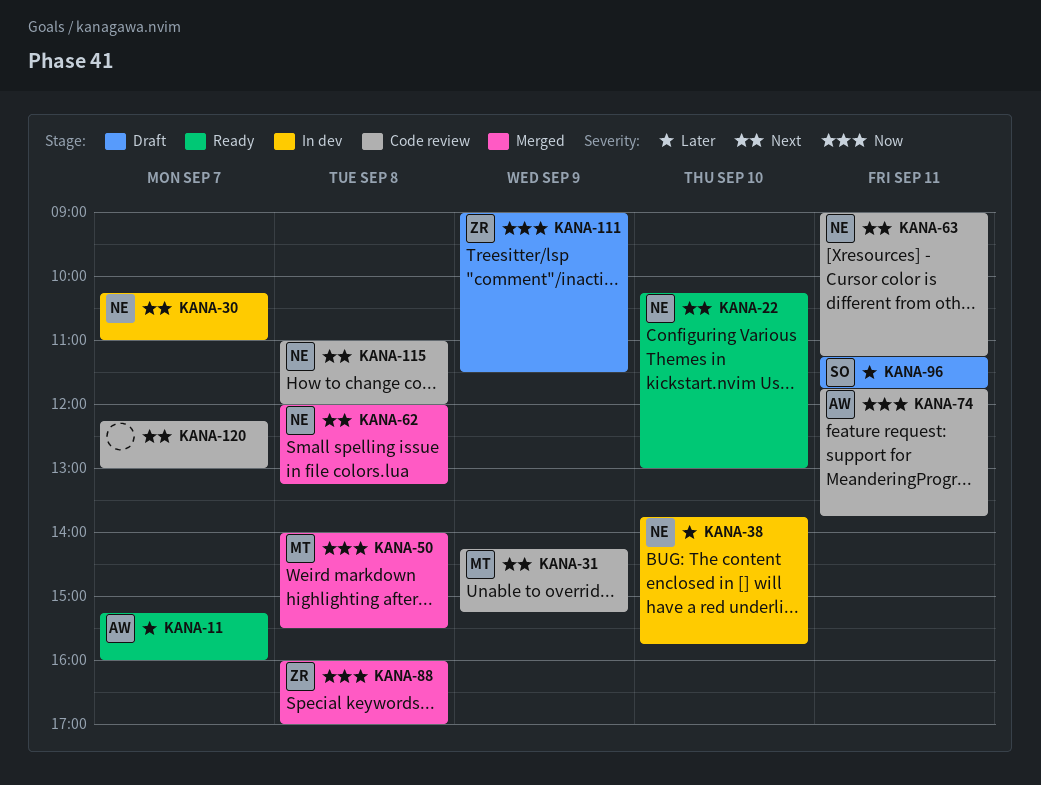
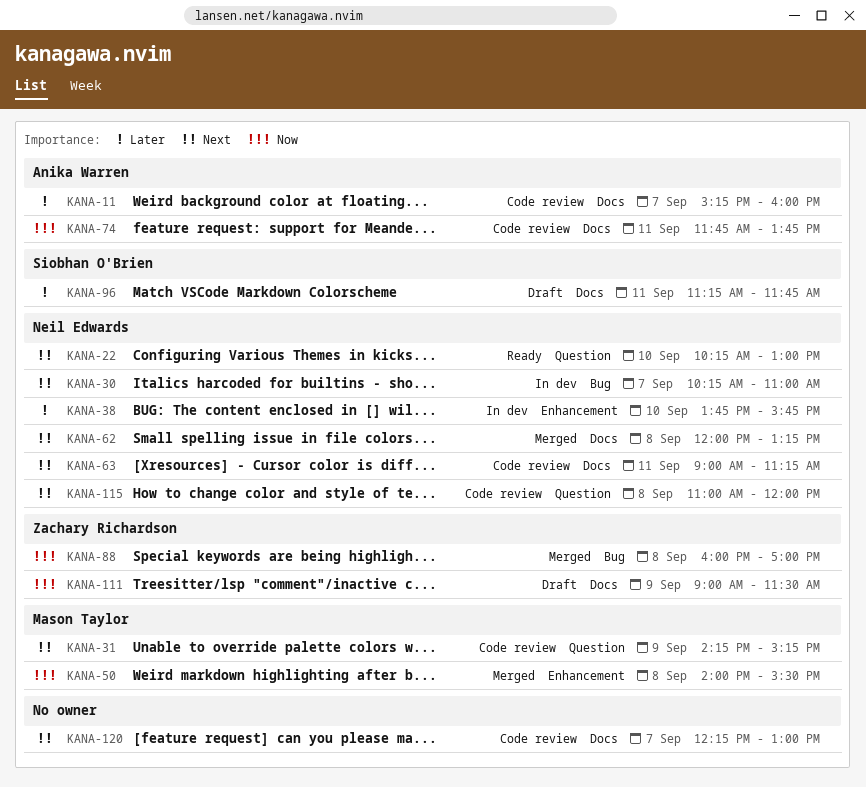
KANA-11, status: Ready -> Code review

